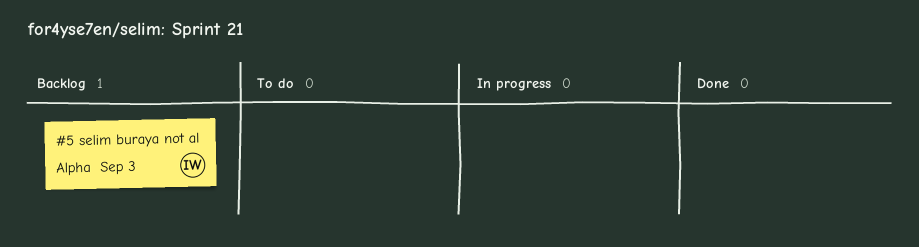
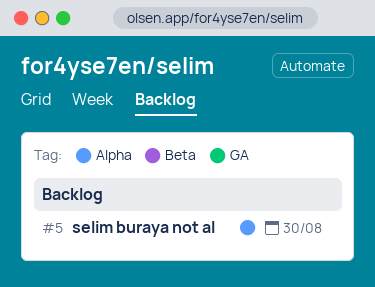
#5, due: Sep 3 -> Aug 30

